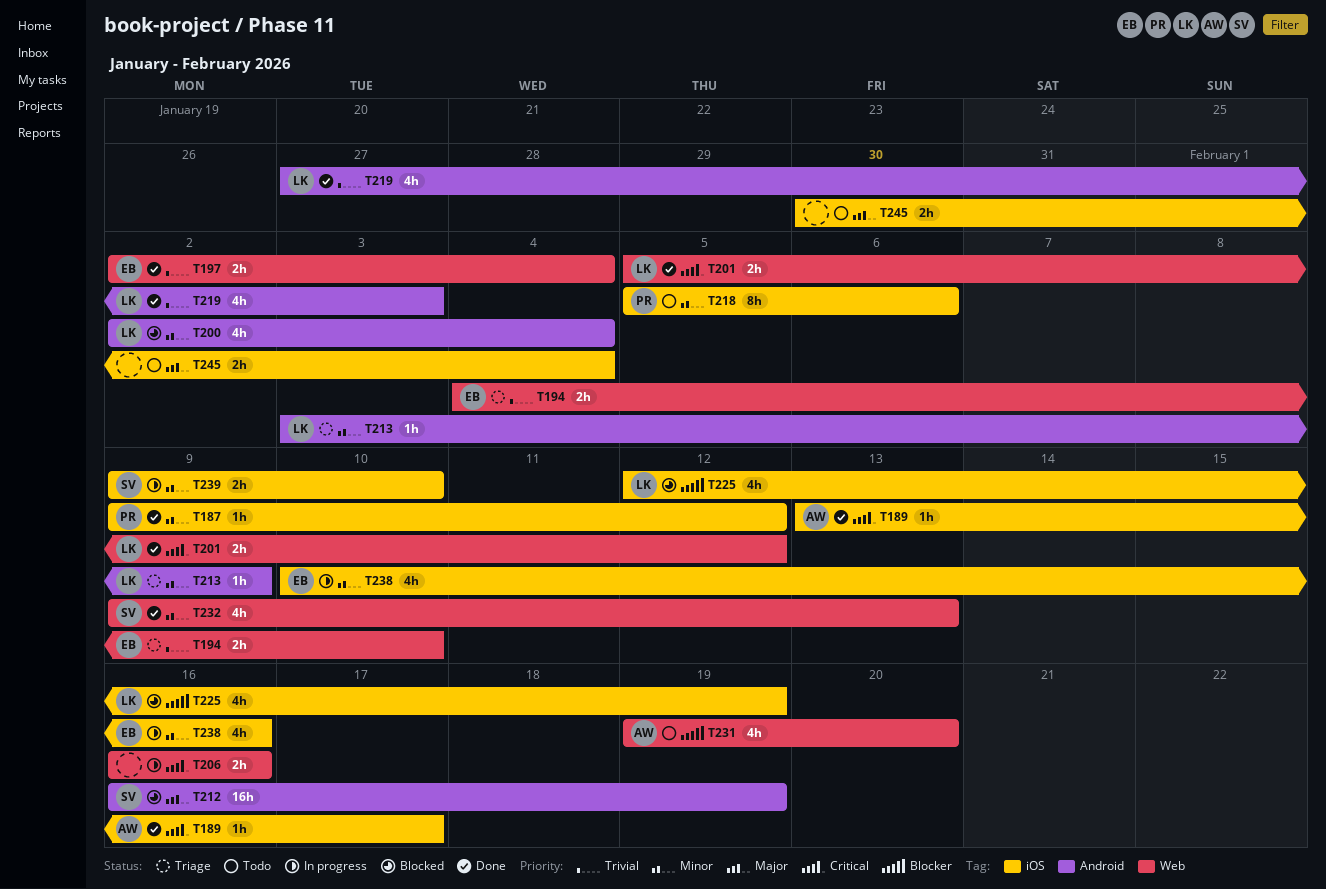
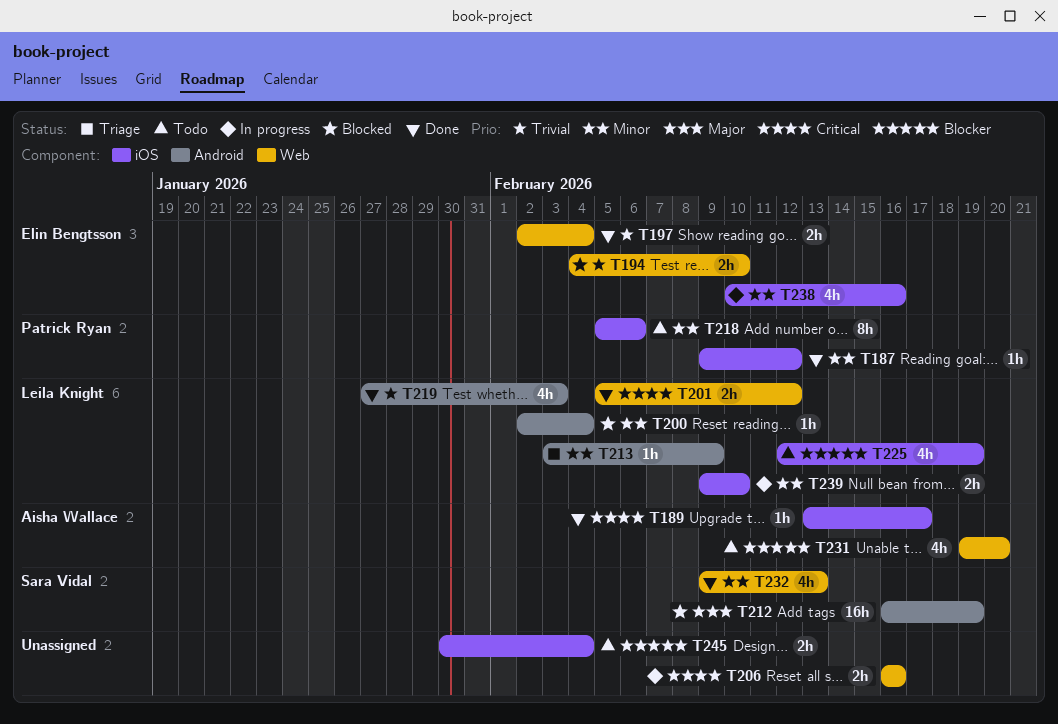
T194, status: Triage -> Blocked
T200, estimate: 4h -> 1h
T225, status: Blocked -> Todo
T239, owner: Sara Vidal -> Leila Knight
T245, priority: Major -> Blocker

